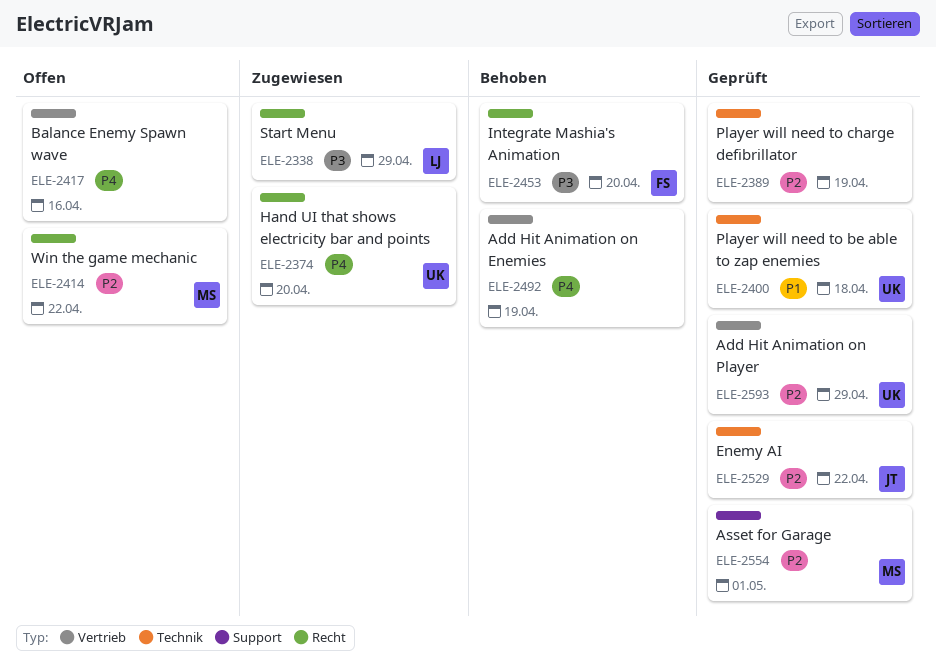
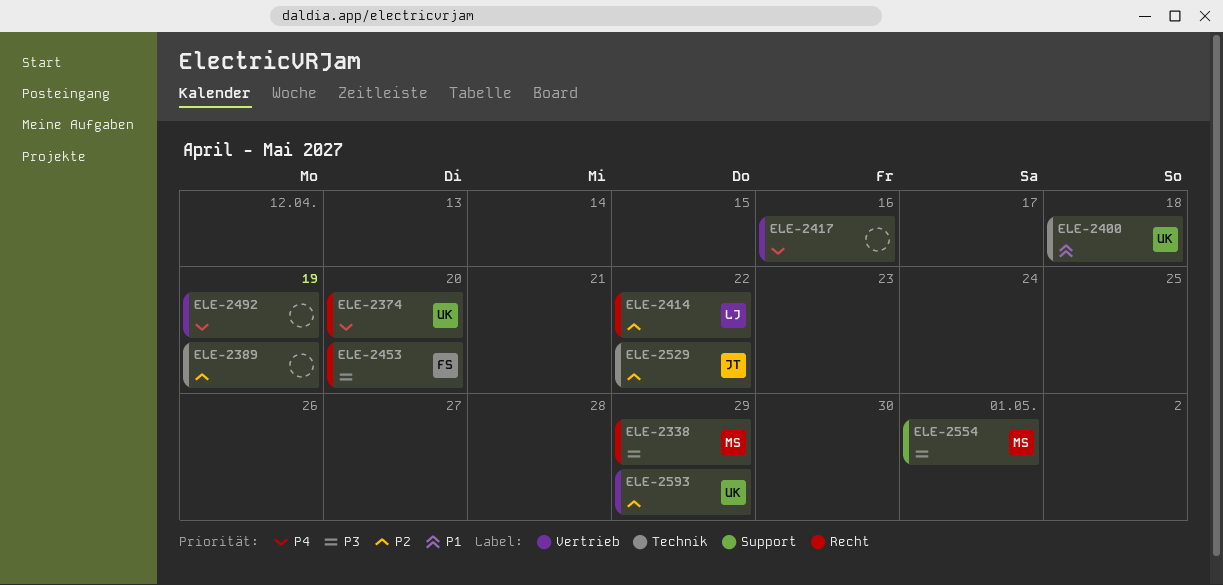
ELE-2338, owner: LJ -> MS
ELE-2414, owner: MS -> LJ
ELE-2554, priority: P2 -> P3

